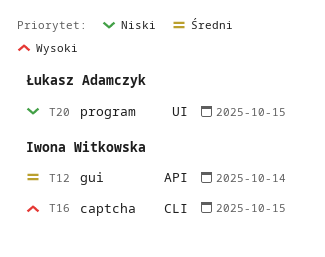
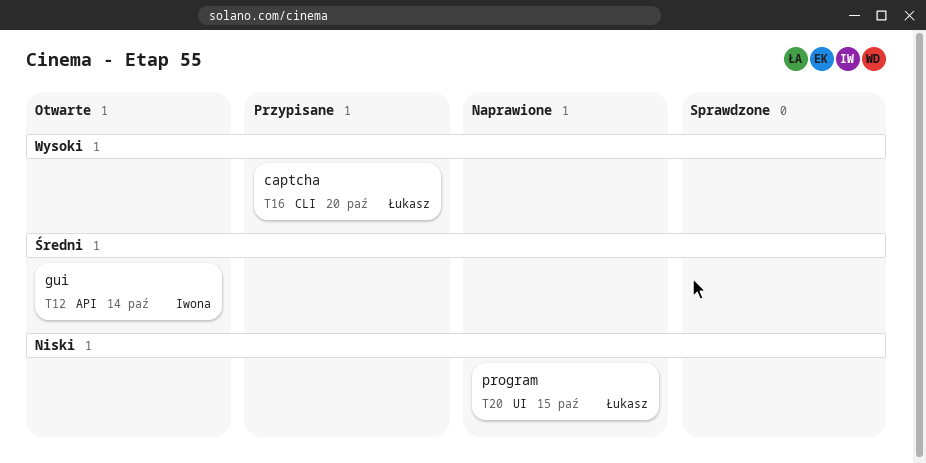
T16, owner: Iwona Witkowska -> Łukasz Adamczyk
T16, due: Oct 15 -> Oct 20

